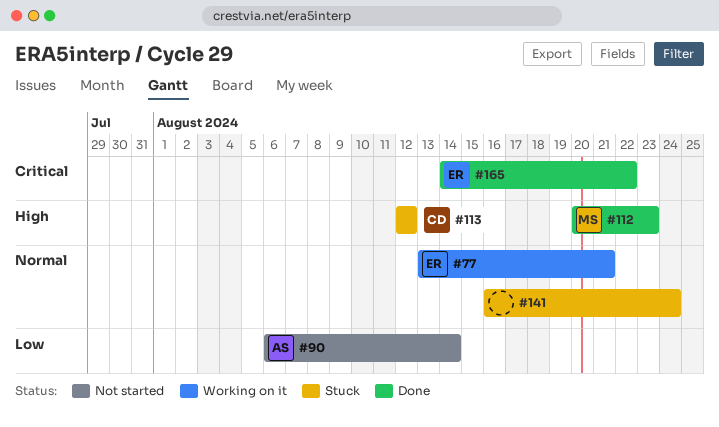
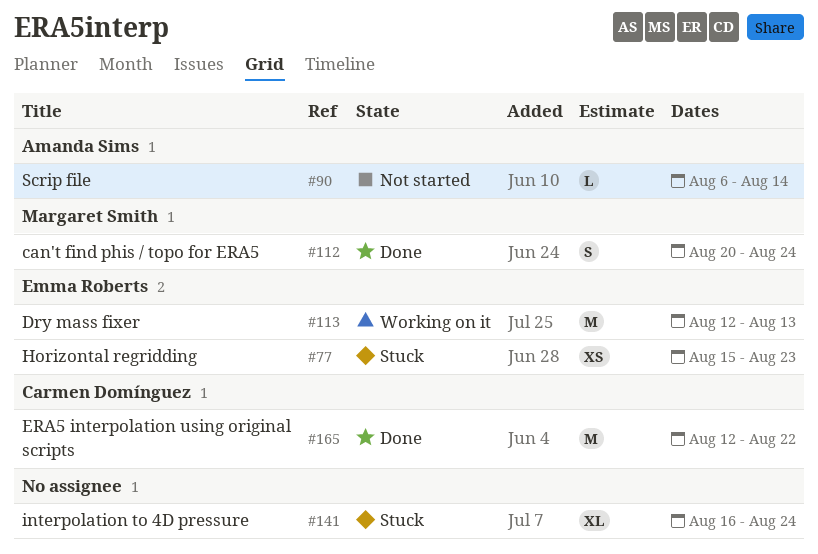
#77, status: Working on it -> Stuck
#77, start: Aug 13 -> Aug 15
#77, due: Aug 21 -> Aug 23
#112, due: Aug 23 -> Aug 24
#113, status: Stuck -> Working on it
#113, owner: Carmen Domínguez -> Emma Roberts
#113, due: Aug 12 -> Aug 13
#165, owner: Emma Roberts -> Carmen Domínguez
#165, start: Aug 14 -> Aug 12

